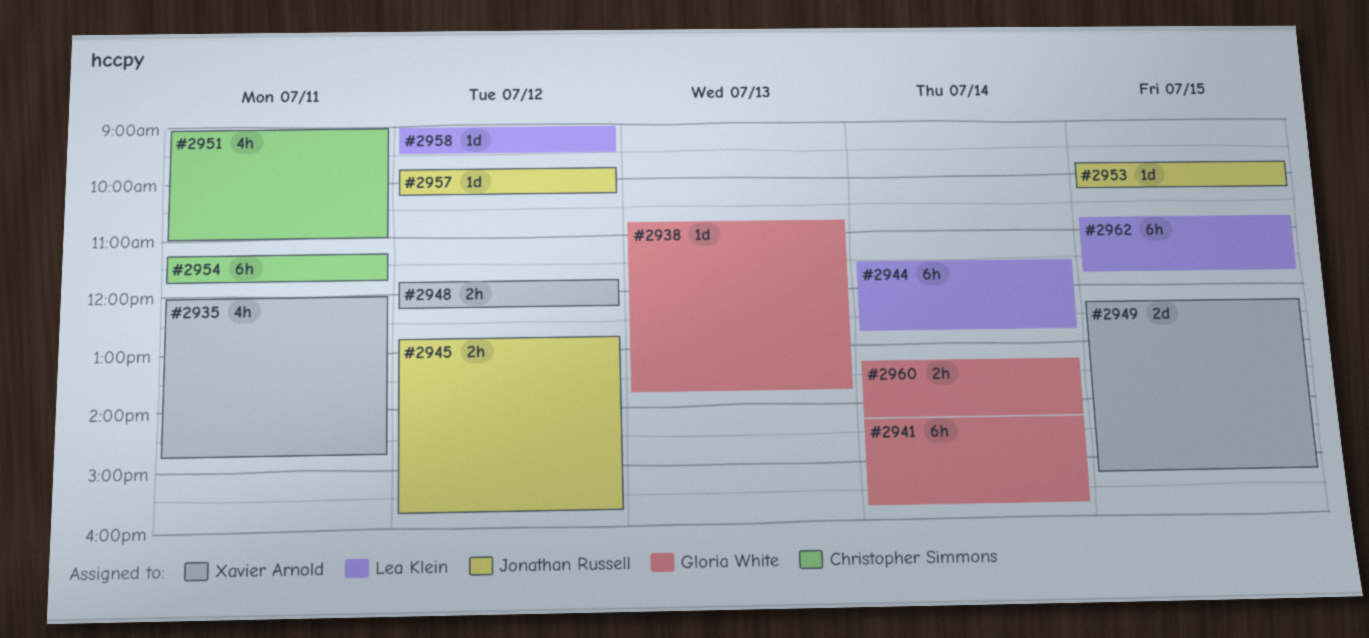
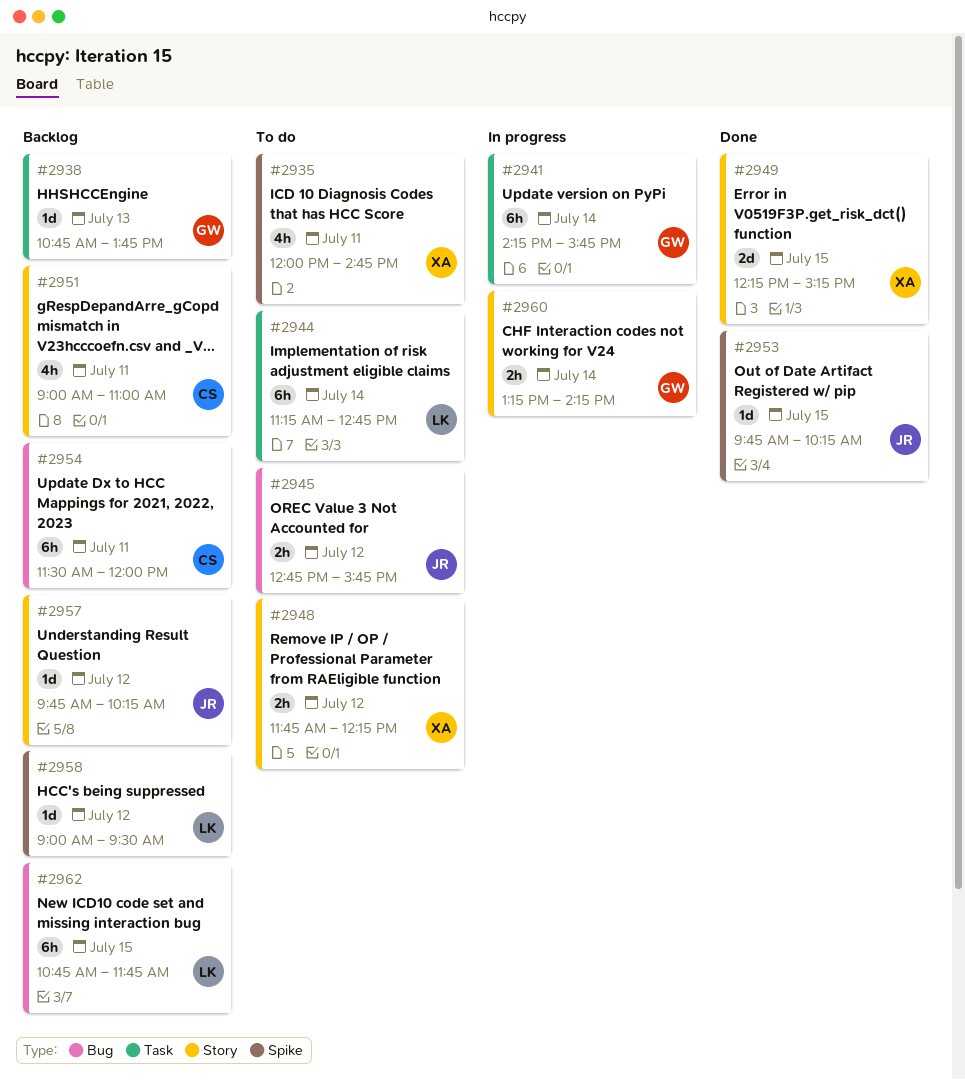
#2944, begins: 11:30 -> 11:15
#2954, begins: 11:15 -> 11:30
#2954, ends: 11:45 -> 12:00

